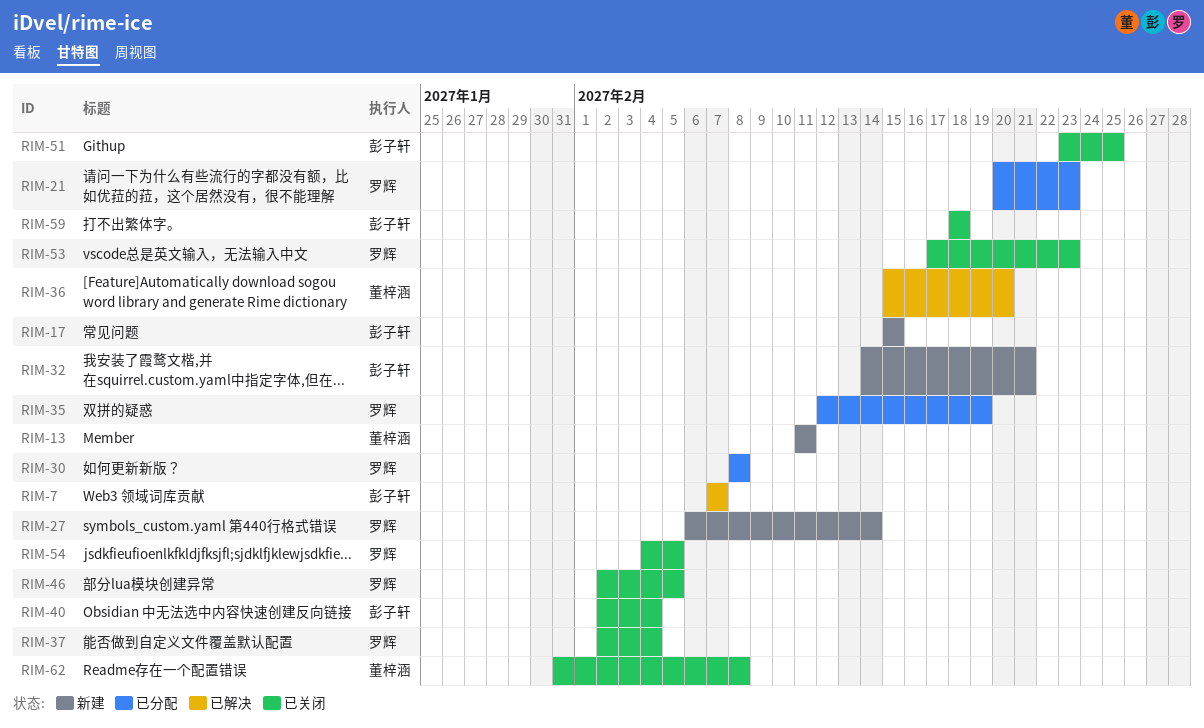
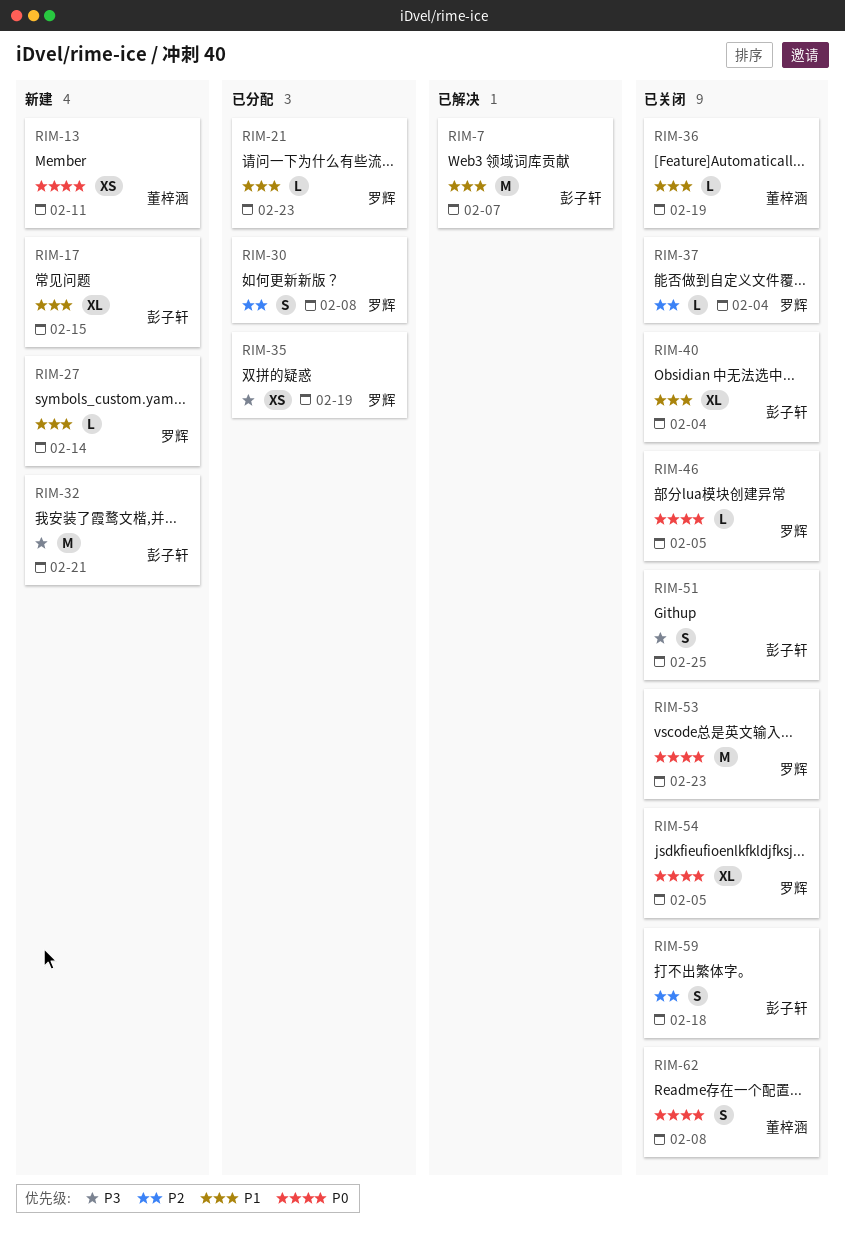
RIM-36, status: 已解决 -> 已关闭
RIM-36, due: Feb 20 -> Feb 19

